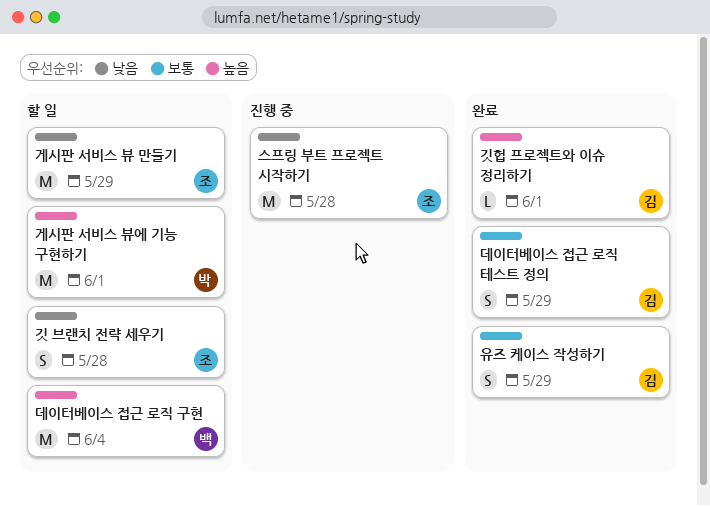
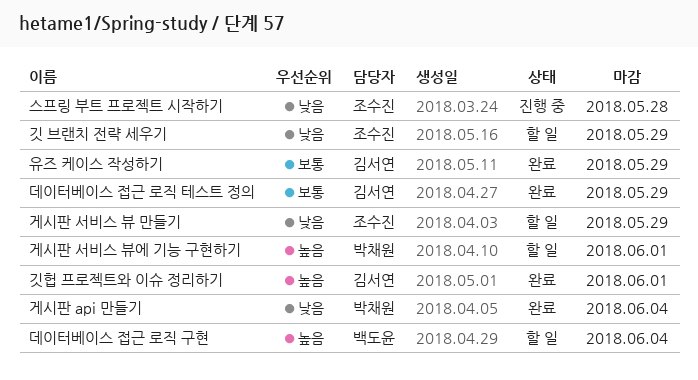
게시판 api 만들기: none -> present
깃 브랜치 전략 세우기, due: May 28 -> May 29

